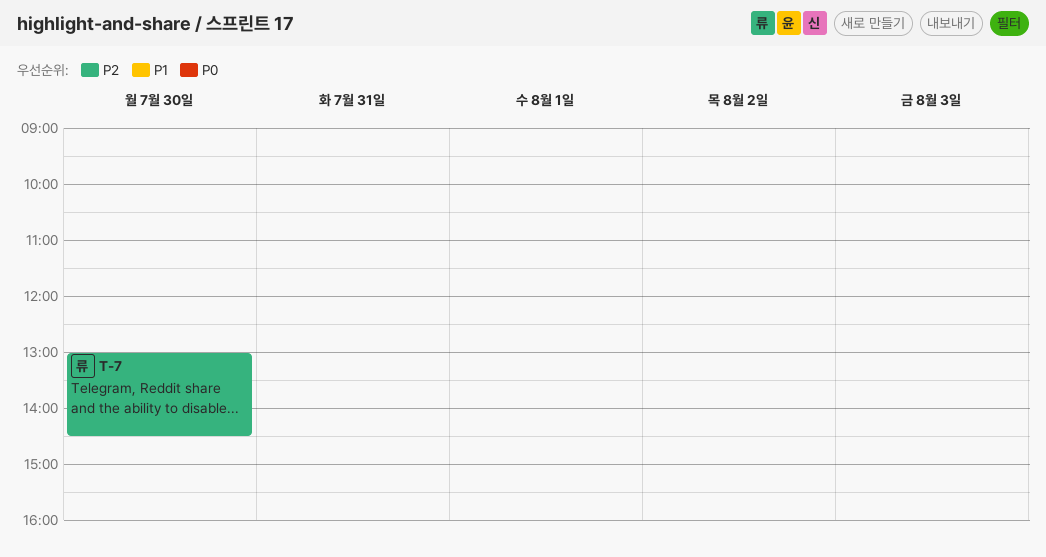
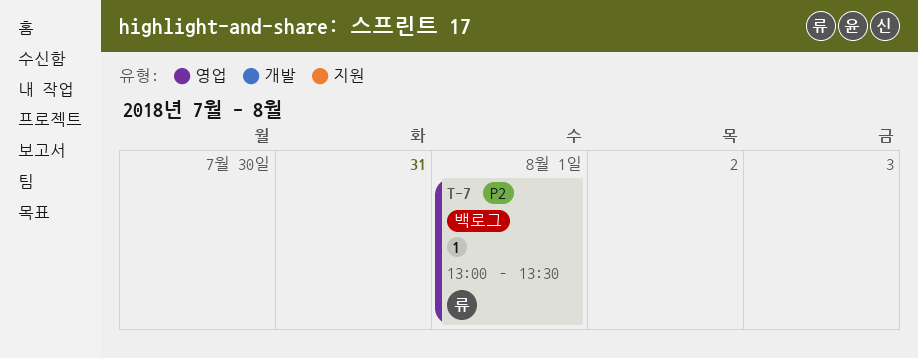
T-7, day: Jul 30 -> Aug 1
T-7, ends: 14:30 -> 13:30

